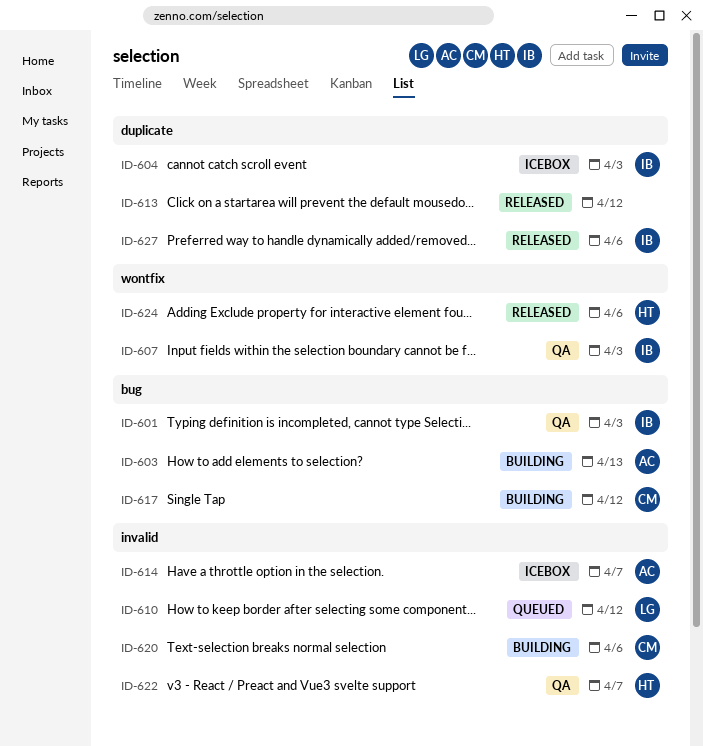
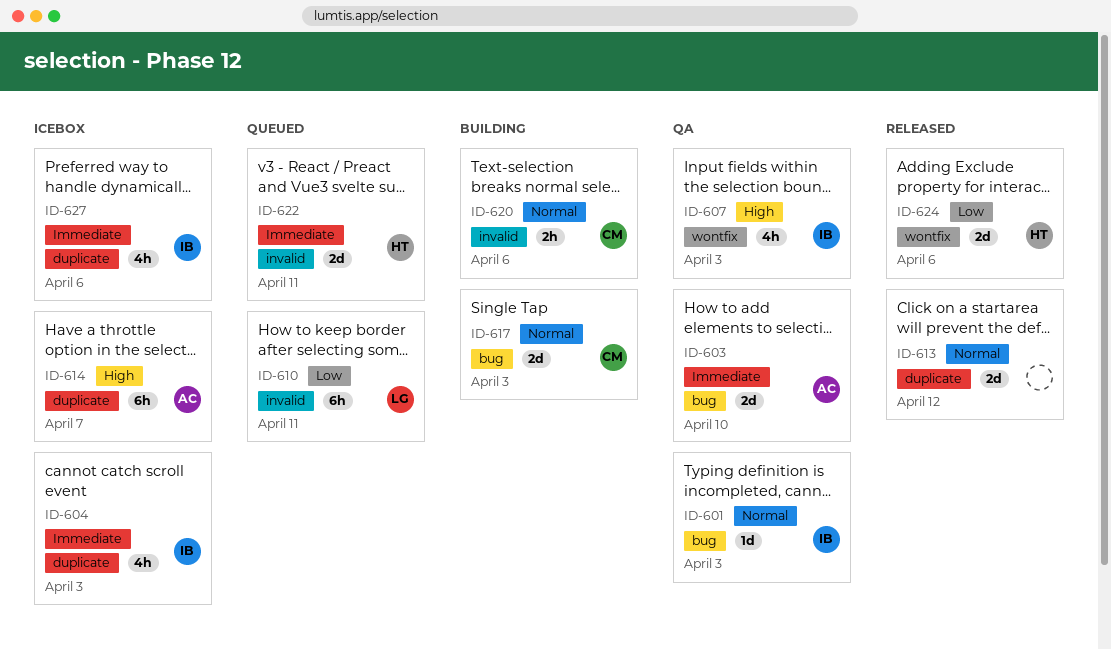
ID-603, status: Building -> QA
ID-603, due: Apr 13 -> Apr 10
ID-610, due: Apr 12 -> Apr 11
ID-614, label: invalid -> duplicate
ID-617, due: Apr 12 -> Apr 3
ID-622, status: QA -> Queued
ID-622, due: Apr 7 -> Apr 11
ID-627, status: Released -> Icebox

